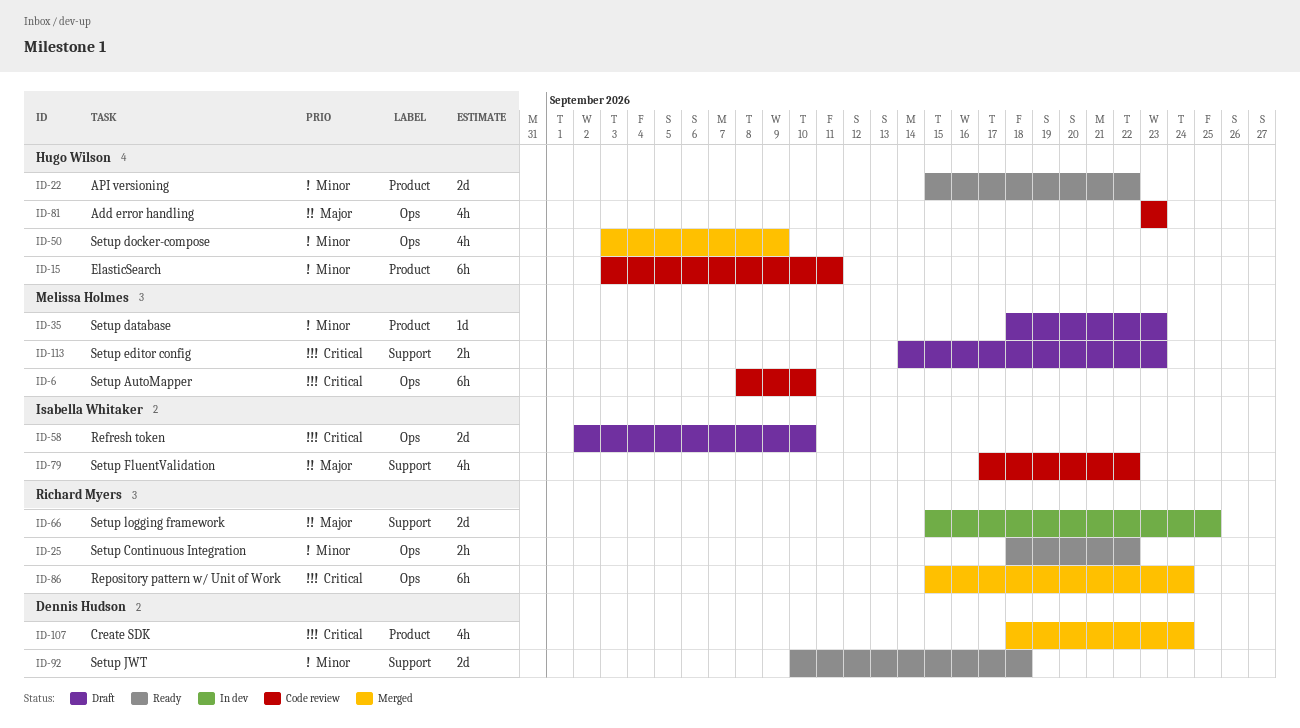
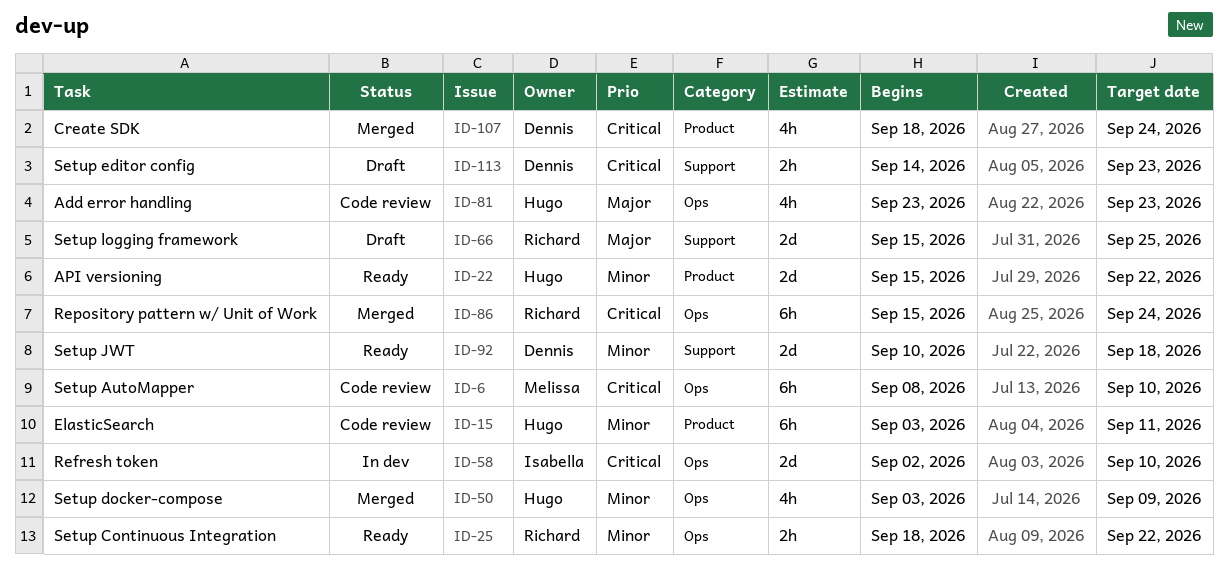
ID-35: present -> none
ID-58, status: Draft -> In dev
ID-66, status: In dev -> Draft
ID-79: present -> none
ID-113, owner: Melissa Holmes -> Dennis Hudson

